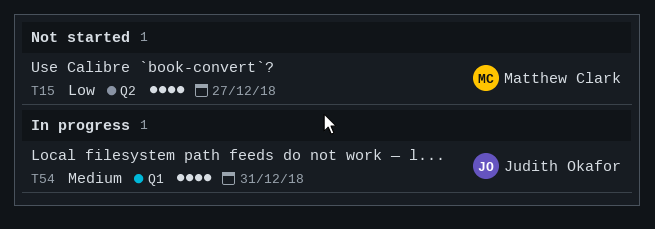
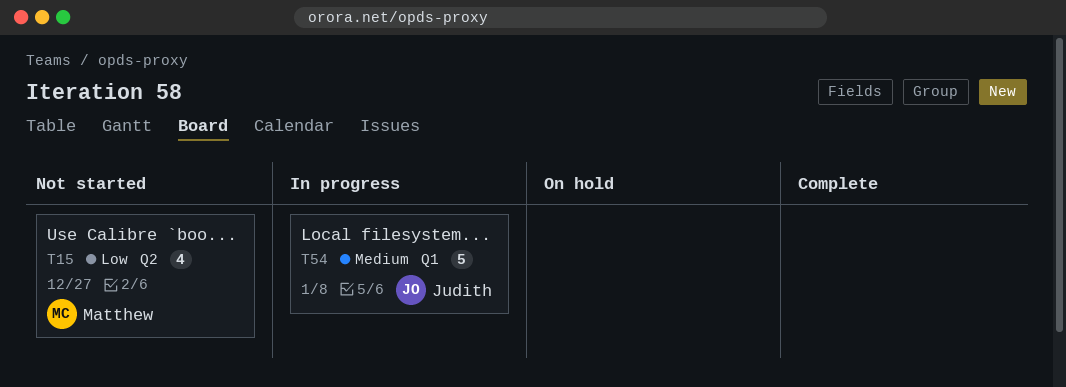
T54, estimate: 4 -> 5
T54, due: Dec 31 -> Jan 8

